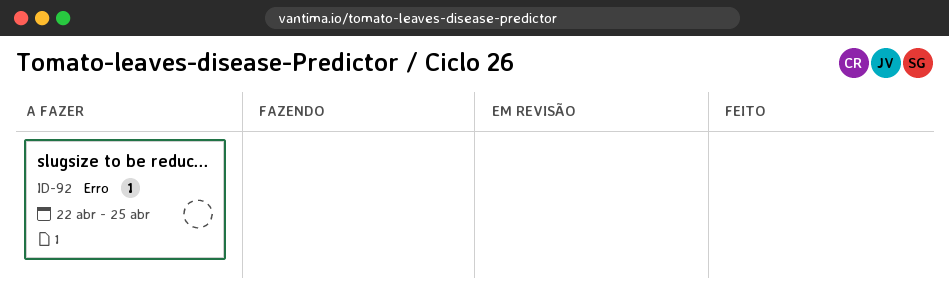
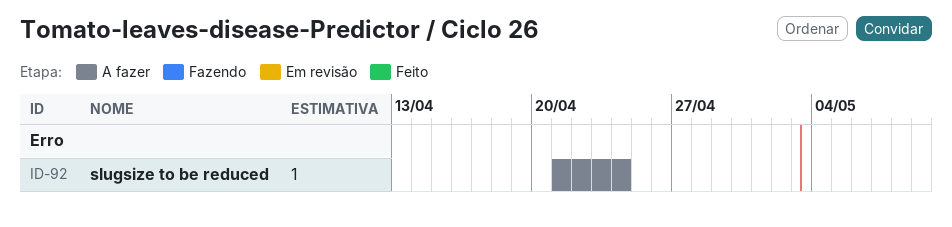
ID-92, start: Apr 22 -> Apr 21
ID-92, due: Apr 25 -> Apr 24

